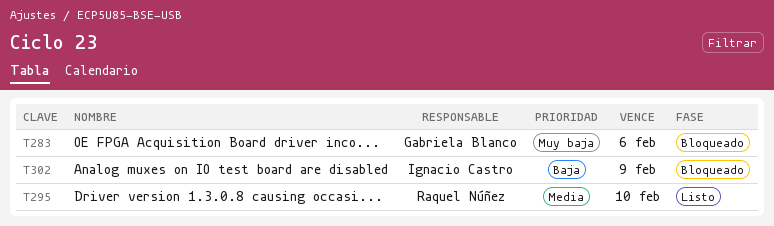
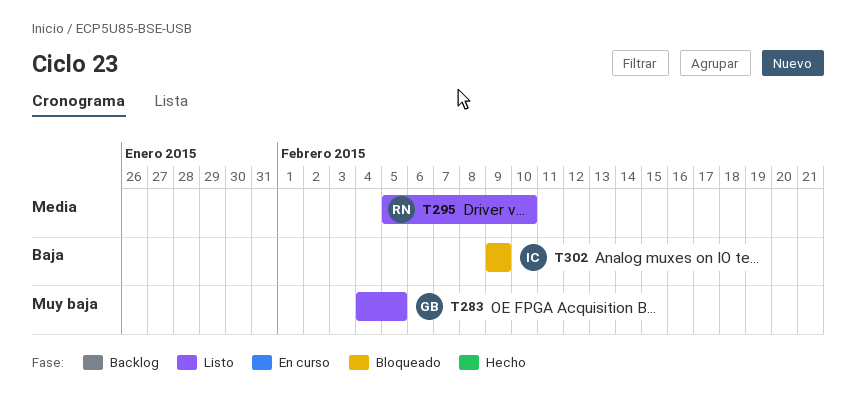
T283, status: Bloqueado -> Listo
T283, due: Feb 6 -> Feb 5

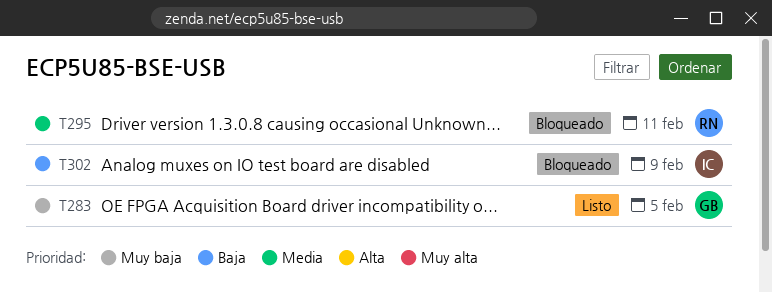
T295, status: Listo -> Bloqueado
T295, due: Feb 10 -> Feb 11

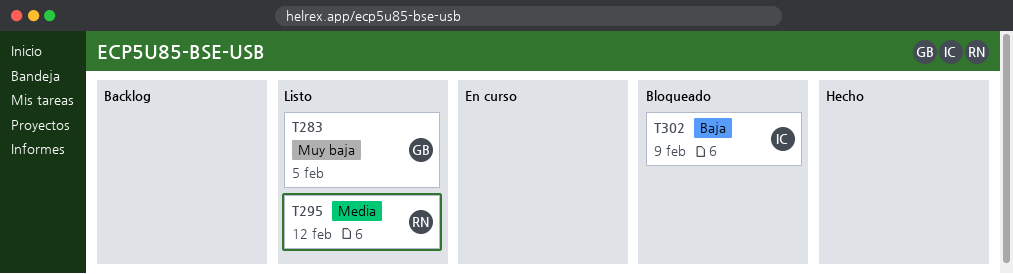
T295, status: Bloqueado -> Listo
T295, due: Feb 11 -> Feb 12

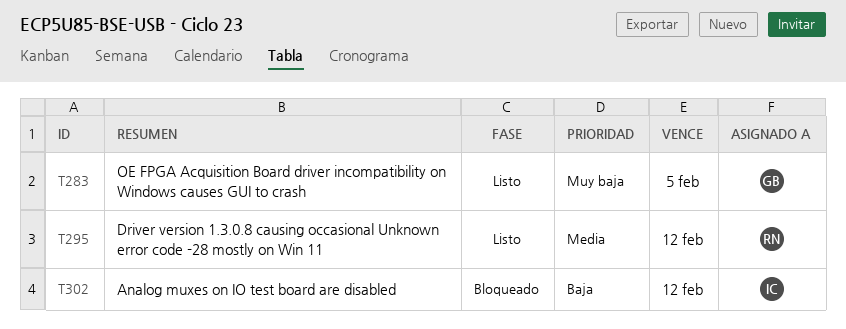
T302, due: Feb 9 -> Feb 12

